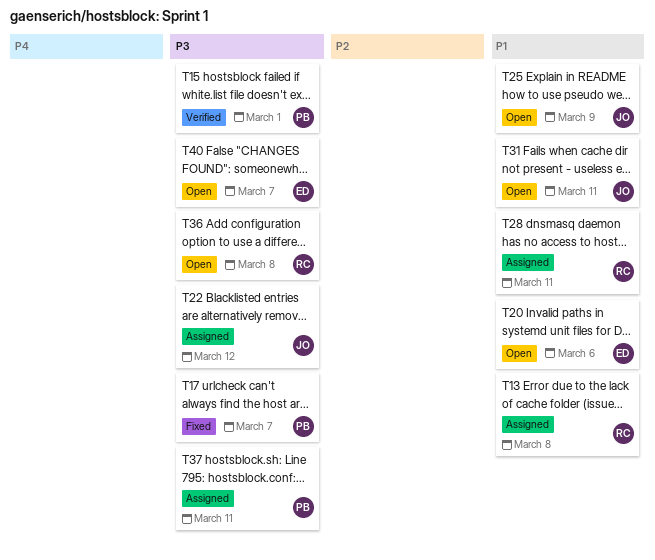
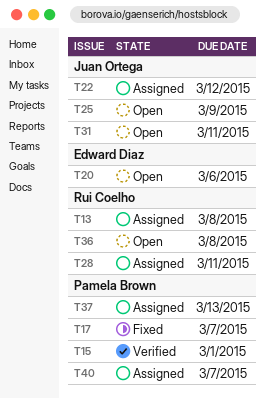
T37, due: Mar 11 -> Mar 13
T40, status: Open -> Assigned
T40, owner: Edward Diaz -> Pamela Brown

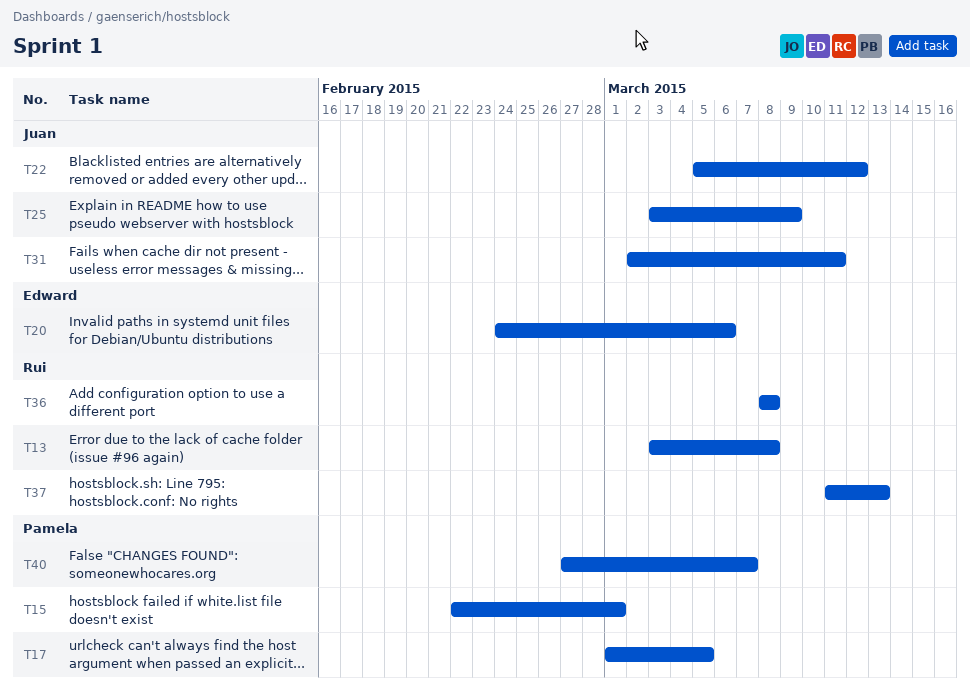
T17, due: Mar 7 -> Mar 5
T28: present -> none
T37, owner: Pamela Brown -> Rui Coelho

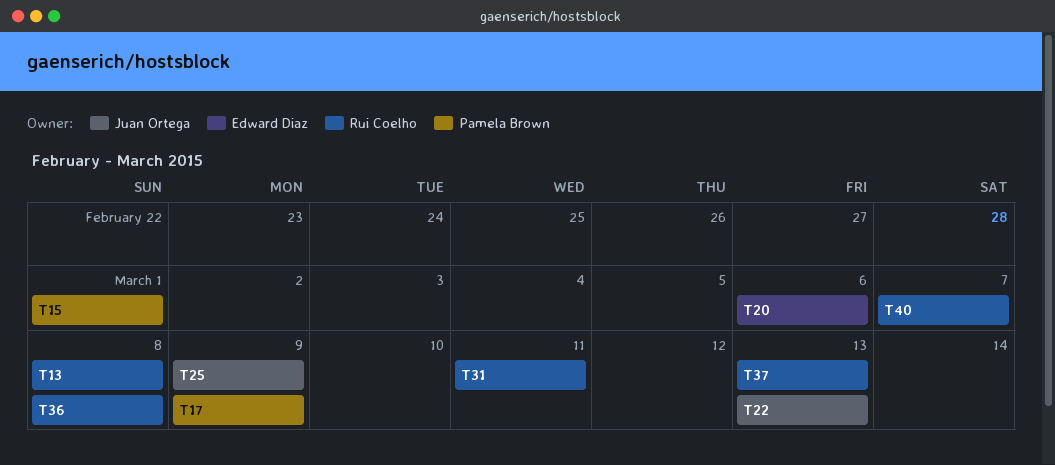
T17, due: Mar 5 -> Mar 9
T22, due: Mar 12 -> Mar 13
T31, owner: Juan Ortega -> Rui Coelho
T40, owner: Pamela Brown -> Rui Coelho

